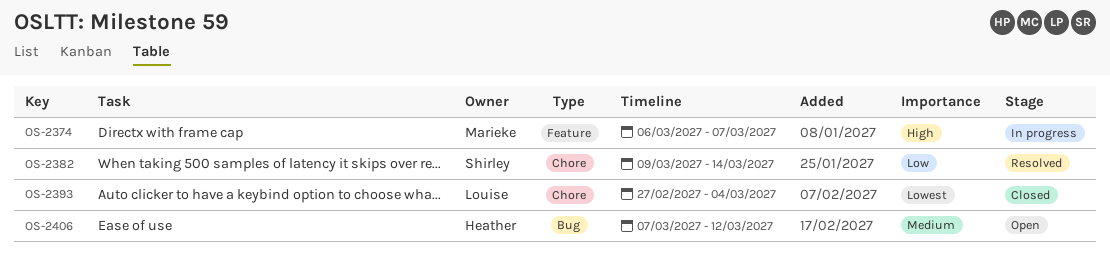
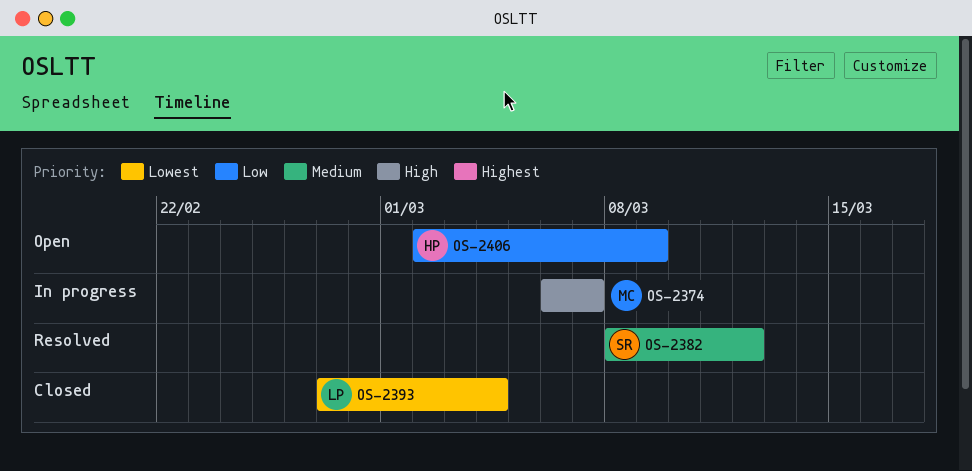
OS-2382, priority: Low -> Medium
OS-2382, start: Mar 9 -> Mar 8
OS-2382, due: Mar 14 -> Mar 12
OS-2406, priority: Medium -> Low
OS-2406, start: Mar 7 -> Mar 2
OS-2406, due: Mar 12 -> Mar 9

